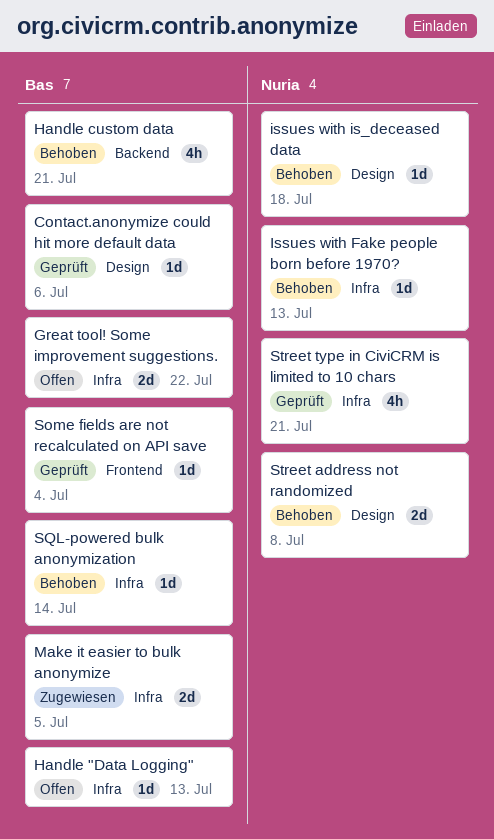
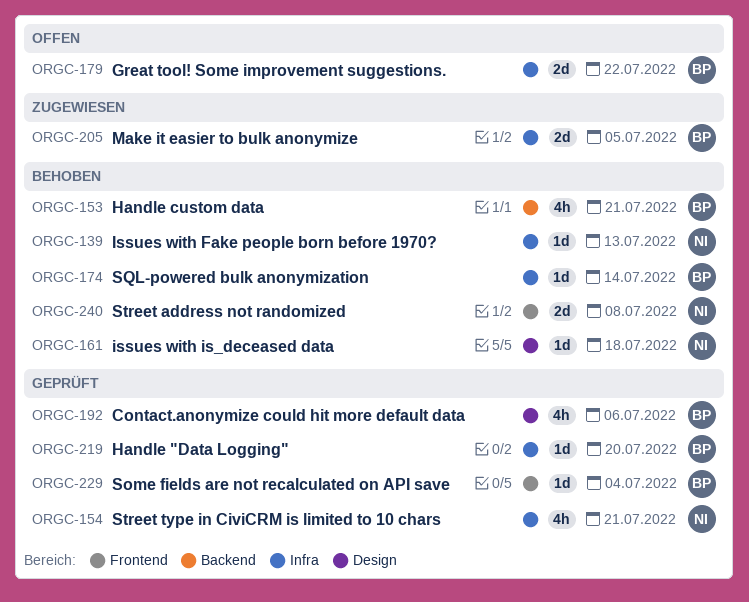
Contact.anonymize could hit more default data, estimate: 1d -> 4h
Handle "Data Logging", status: Offen -> Geprüft
Handle "Data Logging", due: Jul 13 -> Jul 20
Street address not randomized, label: Design -> Frontend

